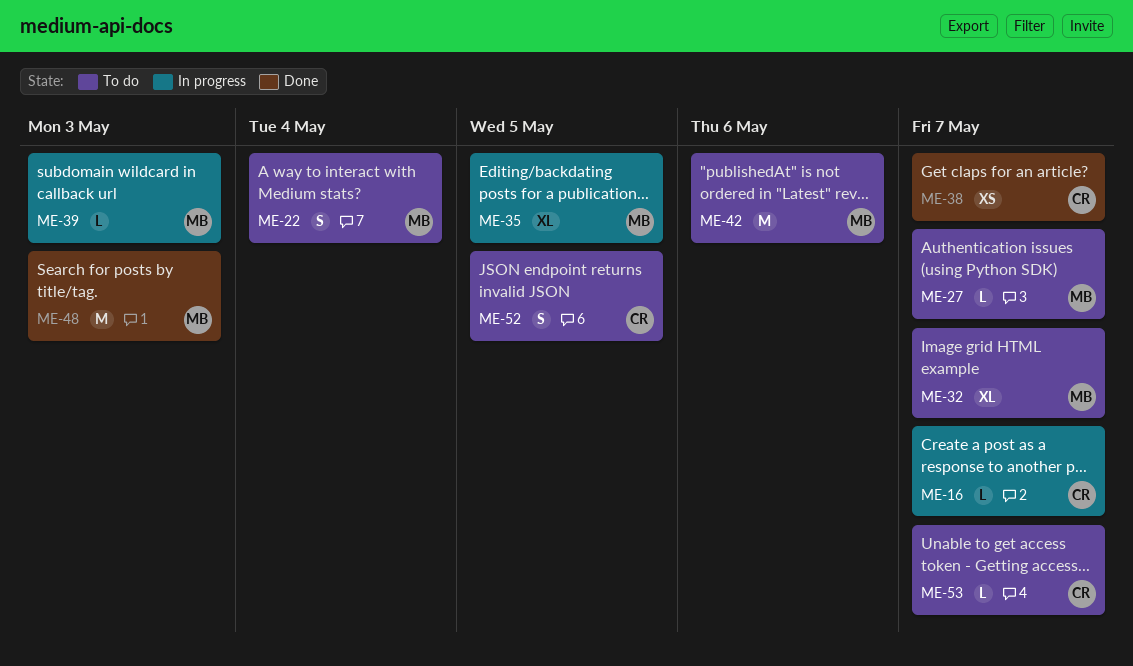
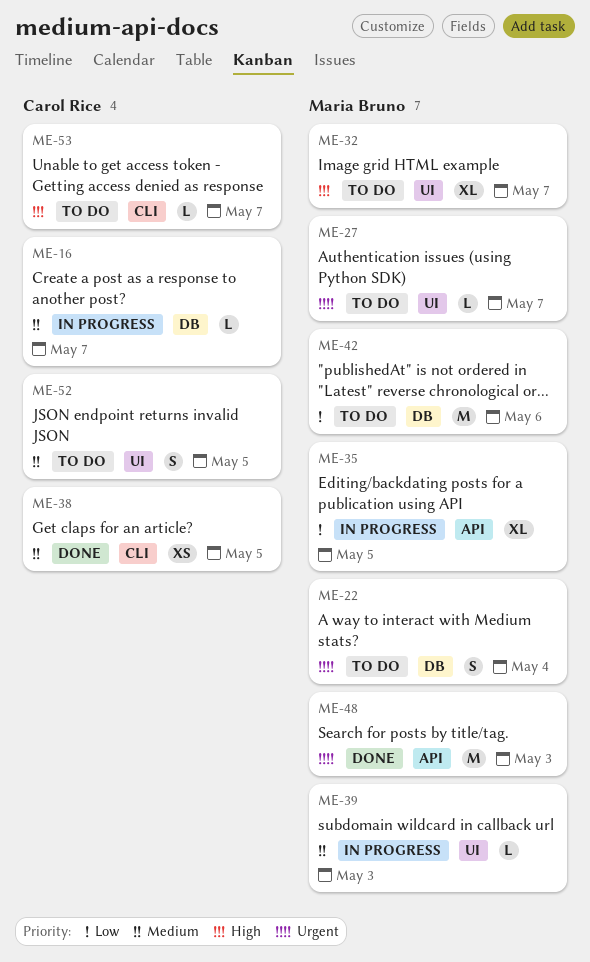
ME-38, due: May 7 -> May 5

